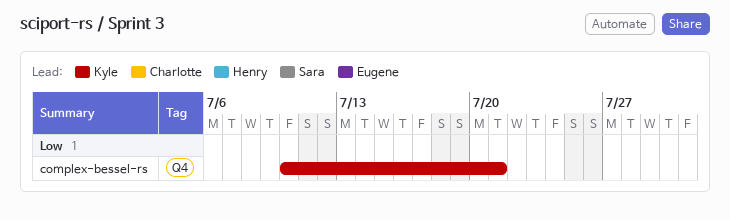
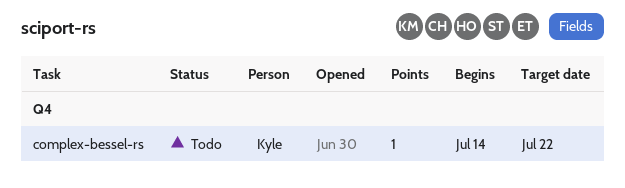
complex-bessel-rs, start: Jul 10 -> Jul 14
complex-bessel-rs, due: Jul 21 -> Jul 22

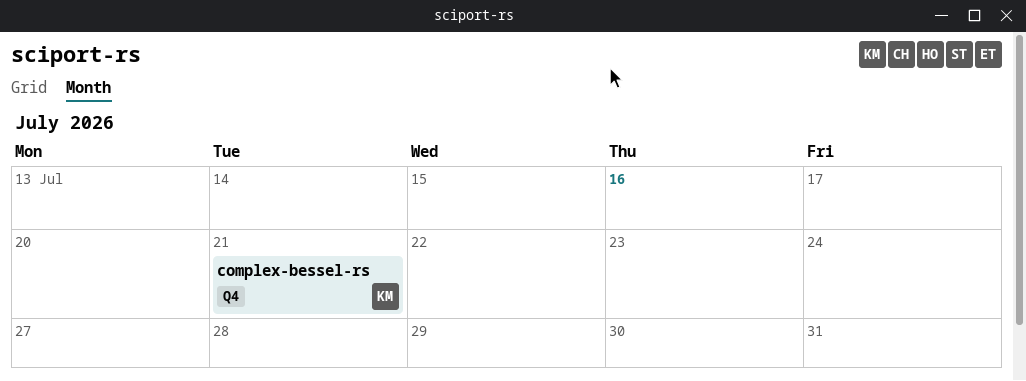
complex-bessel-rs, due: Jul 22 -> Jul 21

